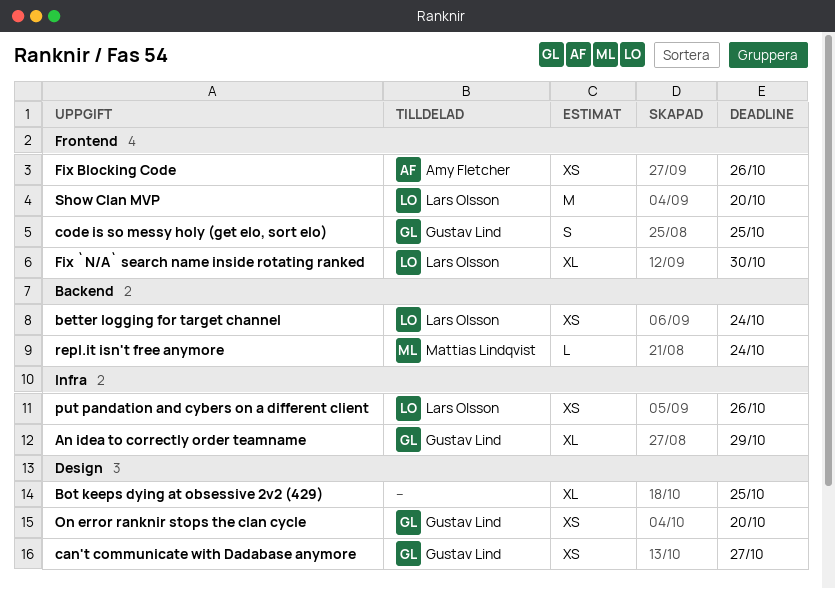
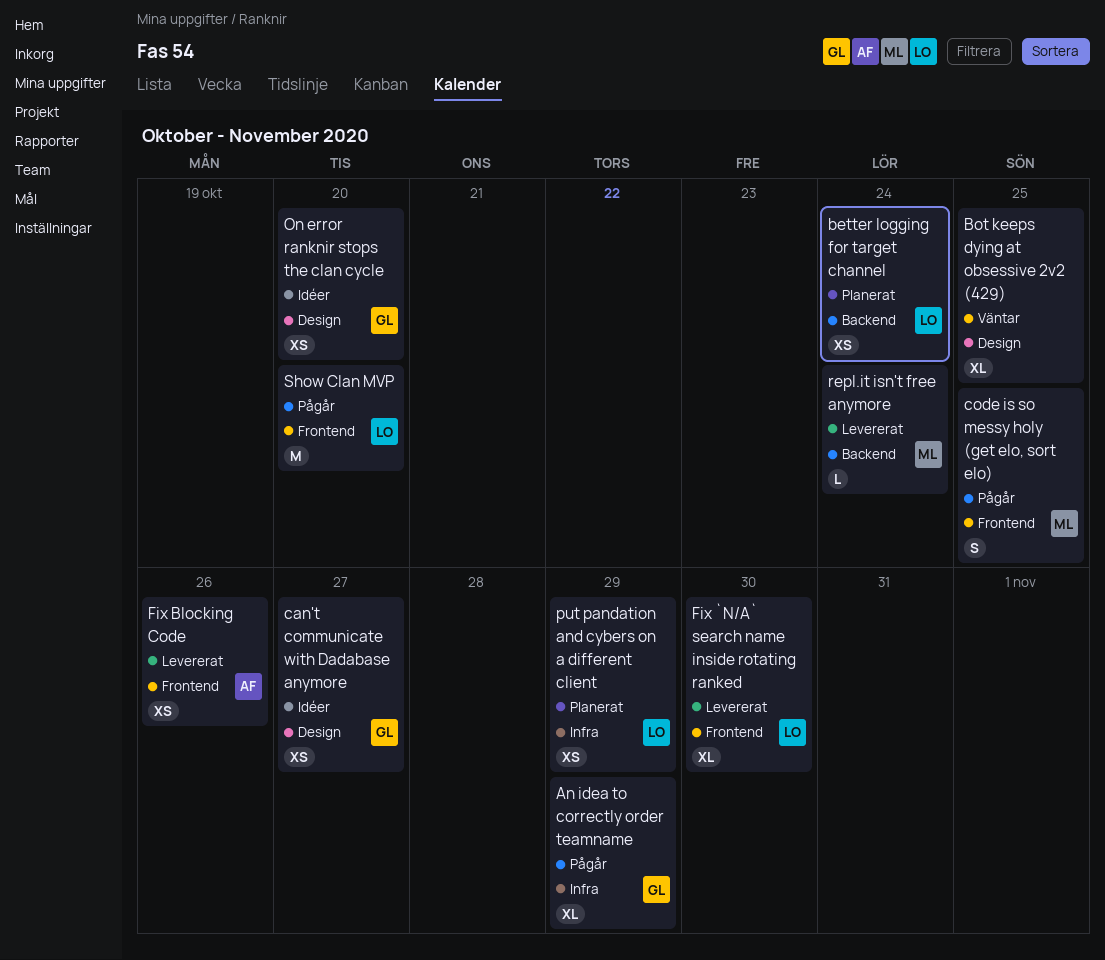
code is so messy holy (get elo, sort elo), owner: Gustav Lind -> Mattias Lindqvist
put pandation and cybers on a different client, due: Oct 26 -> Oct 29

